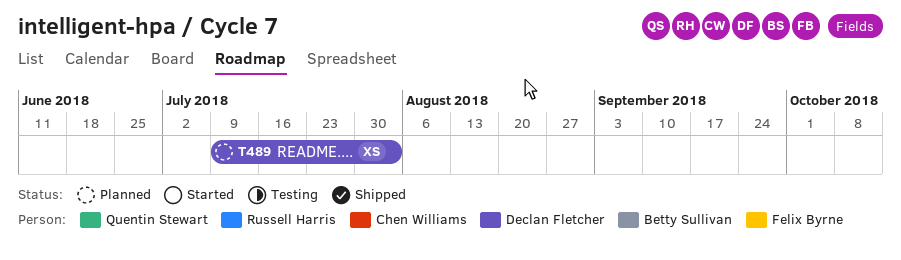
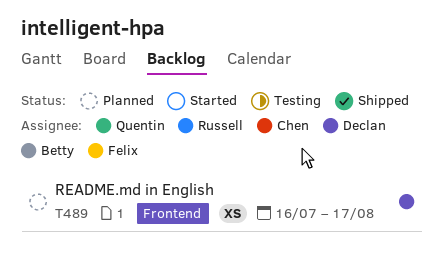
T489, start: Jul 9 -> Jul 16
T489, due: Aug 3 -> Aug 17

